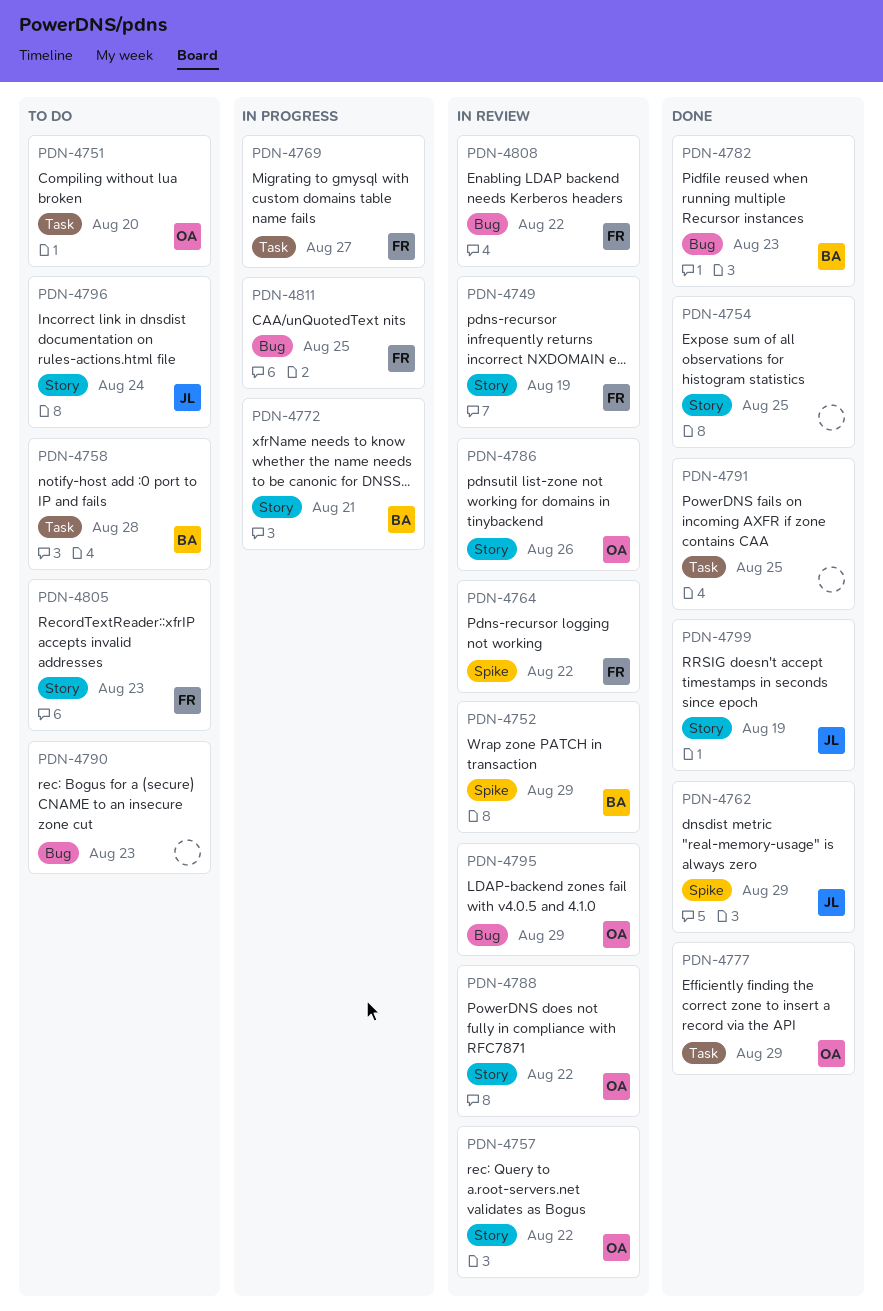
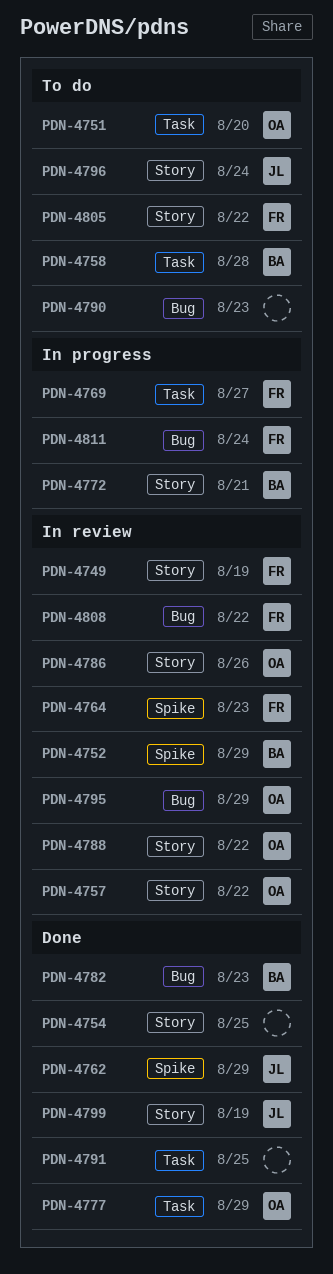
PDN-4764, due: Aug 22 -> Aug 23
PDN-4805, due: Aug 23 -> Aug 22
PDN-4811, due: Aug 25 -> Aug 24

